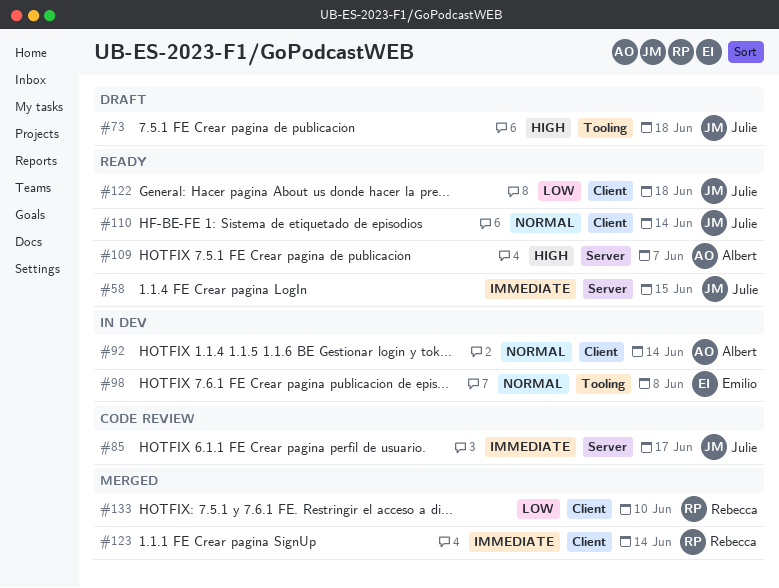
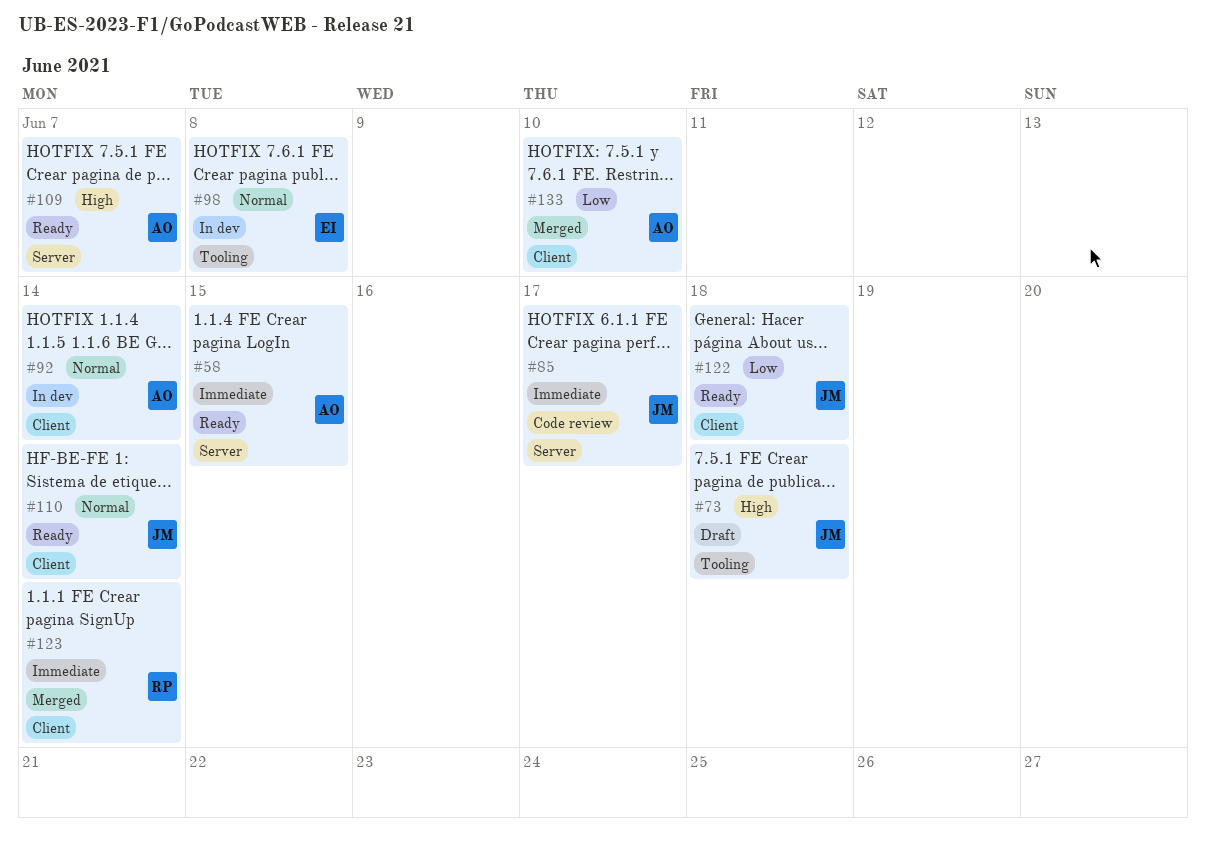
#58, owner: Julie -> Albert
#133, owner: Rebecca -> Albert

